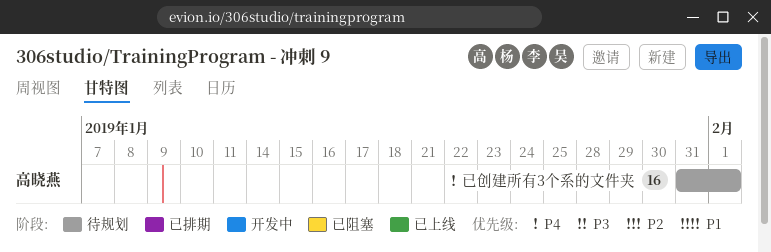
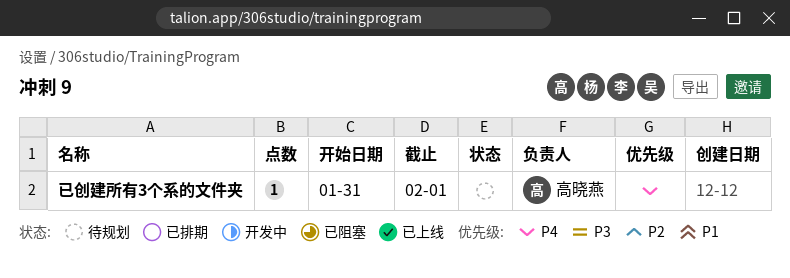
已创建所有3个系的文件夹, estimate: 16 -> 1

